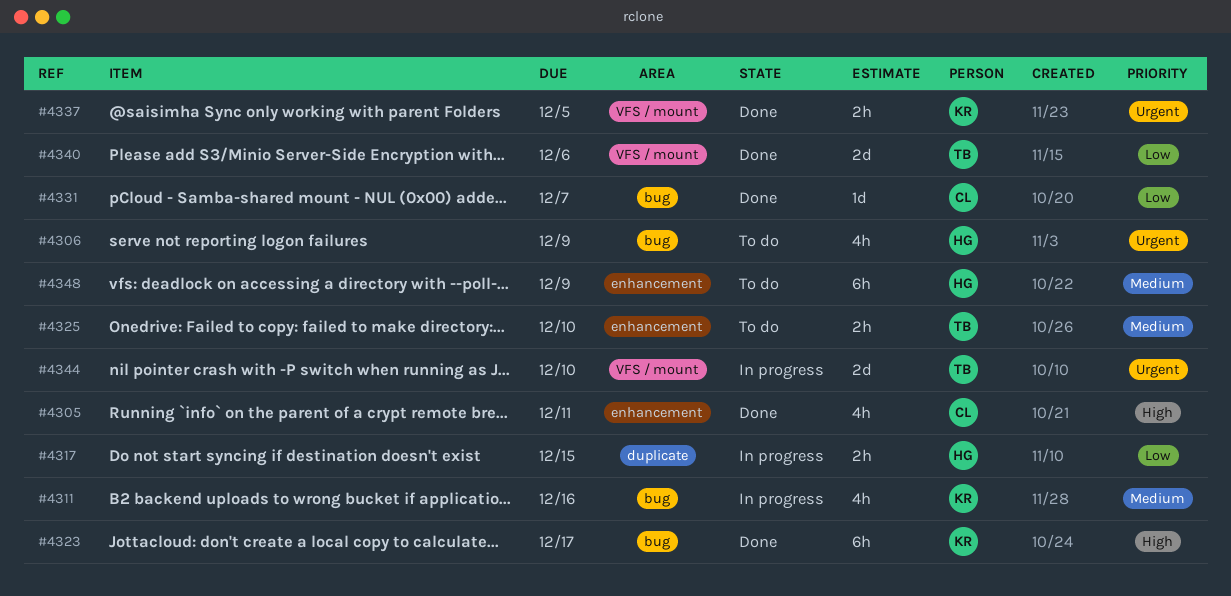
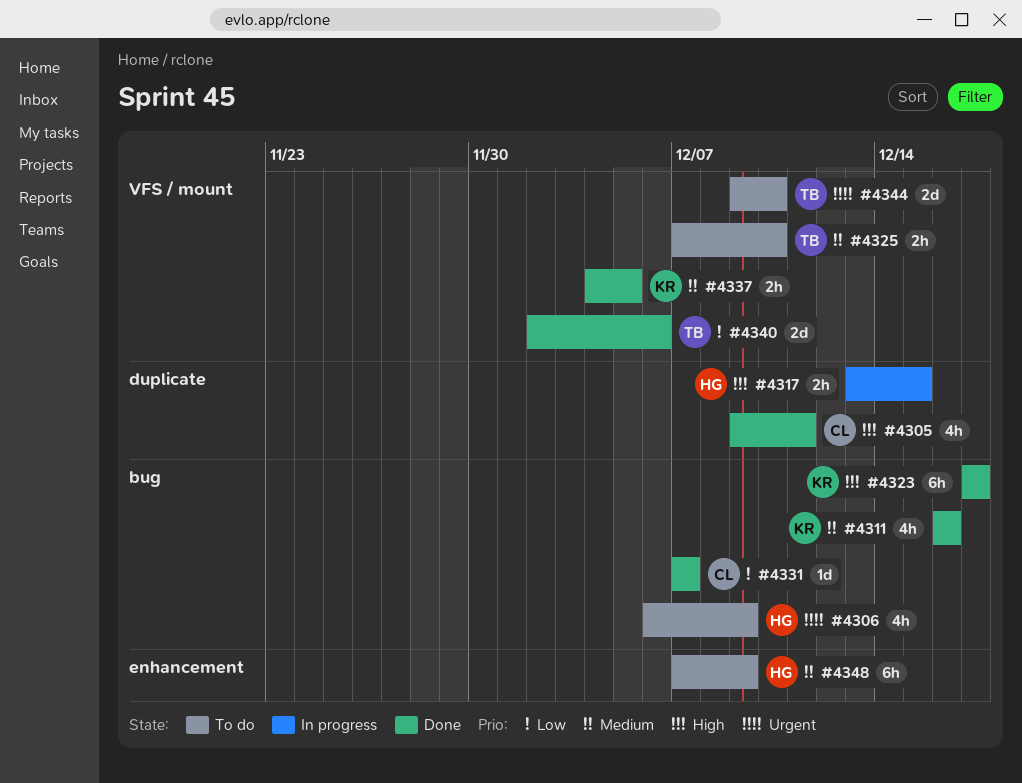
#4305, label: enhancement -> duplicate
#4311, status: In progress -> Done
#4317, priority: Low -> High
#4325, label: enhancement -> VFS / mount
#4337, priority: Urgent -> Medium
#4344, status: In progress -> To do

